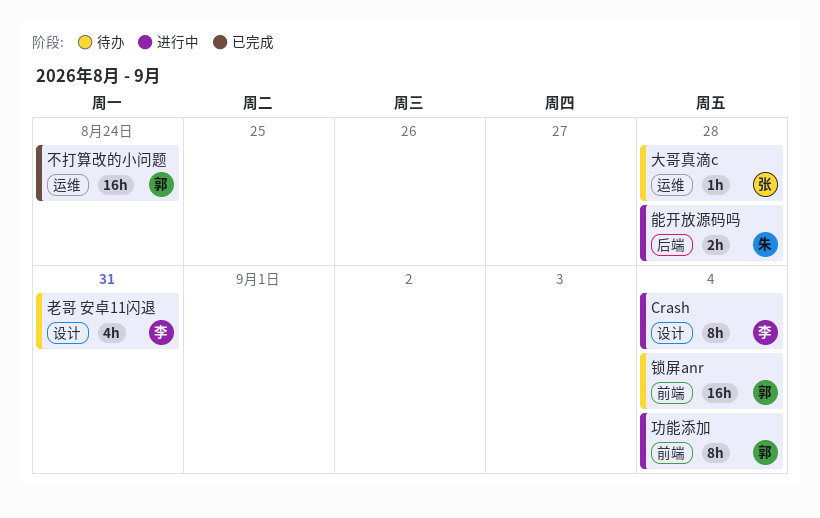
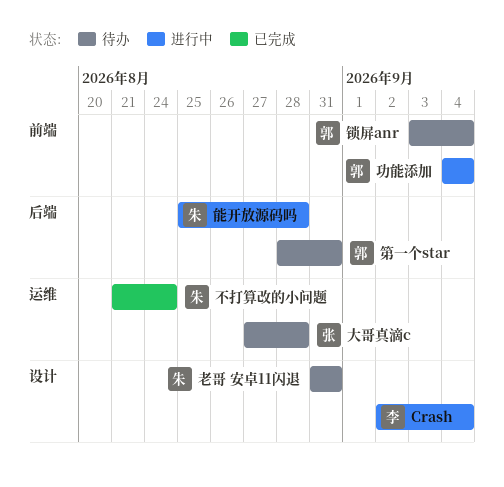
不打算改的小问题, owner: 郭 -> 朱
第一个star: none -> present
老哥 安卓11闪退, owner: 李 -> 朱

